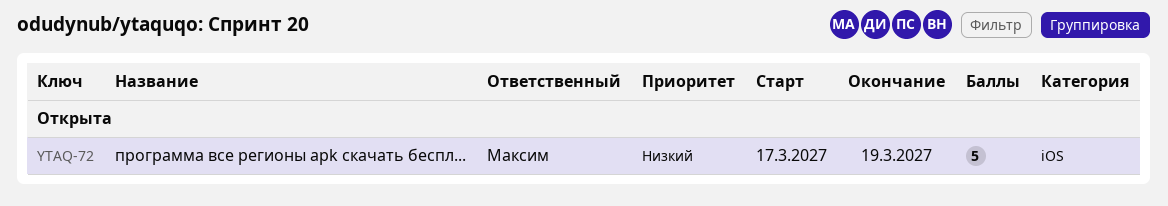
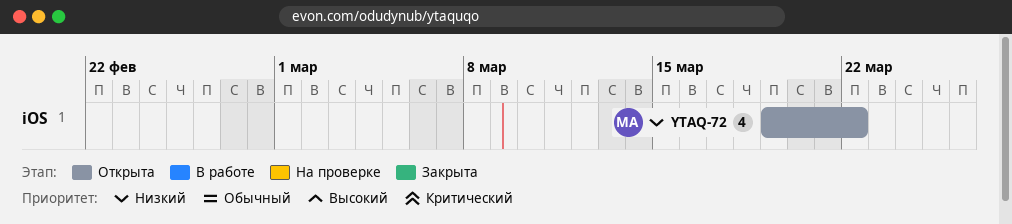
YTAQ-72, estimate: 5 -> 4
YTAQ-72, start: Mar 17 -> Mar 19
YTAQ-72, due: Mar 19 -> Mar 22

